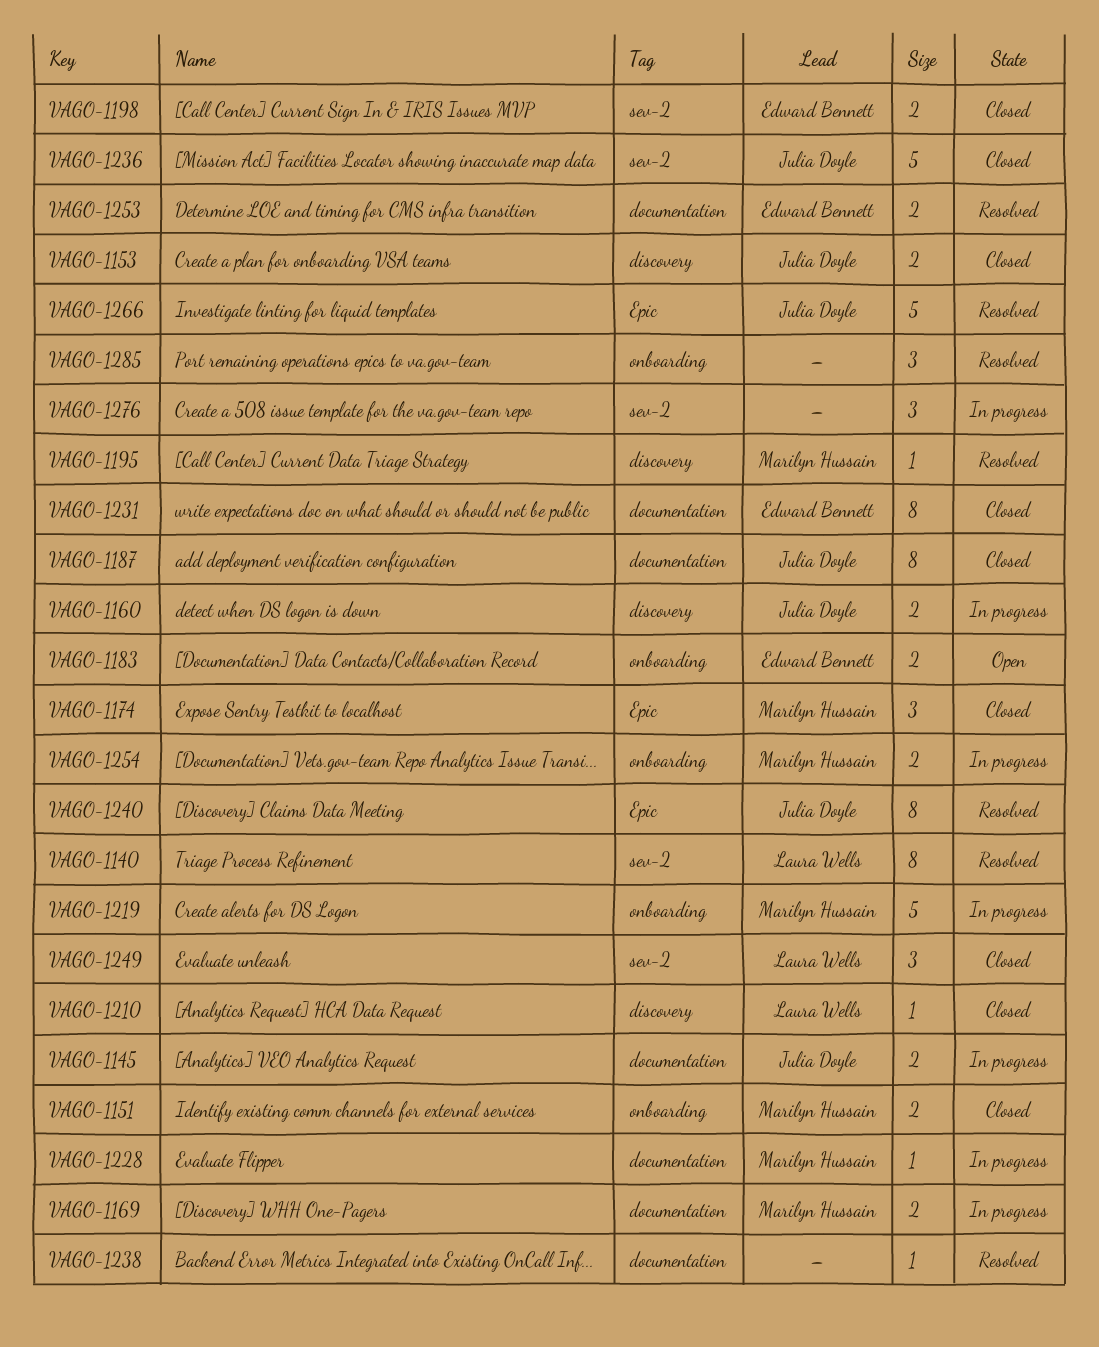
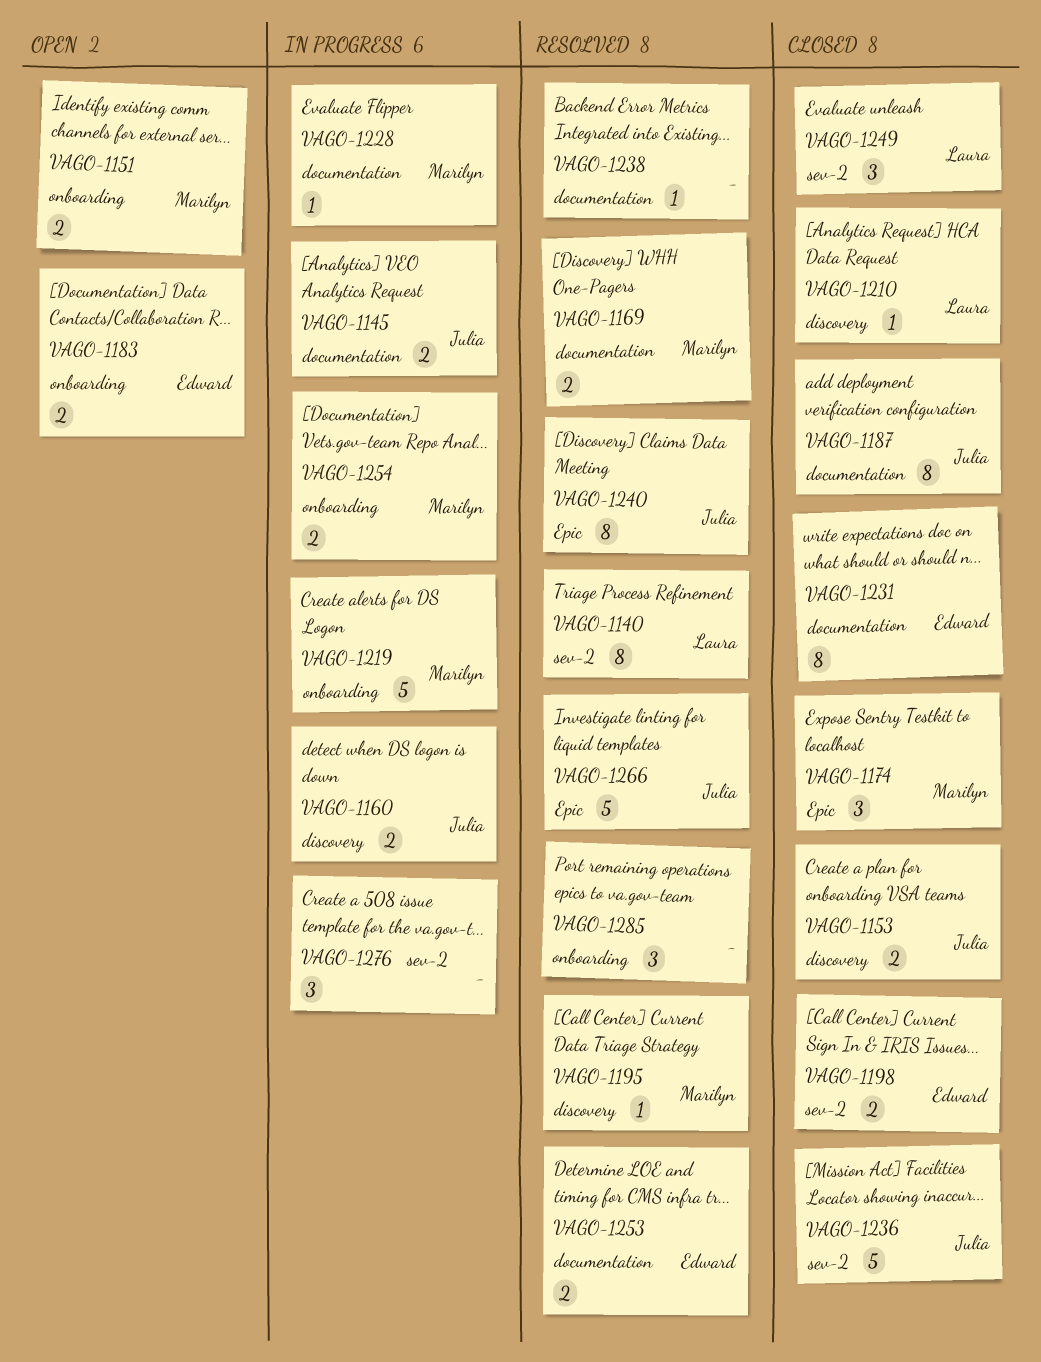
VAGO-1151, status: Closed -> Open
VAGO-1169, status: In progress -> Resolved

